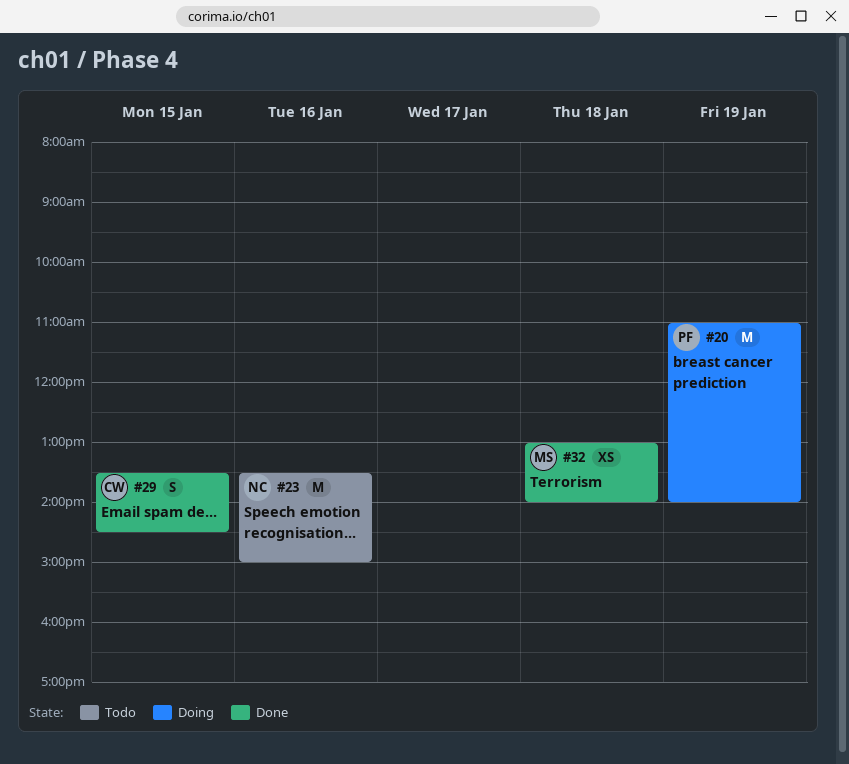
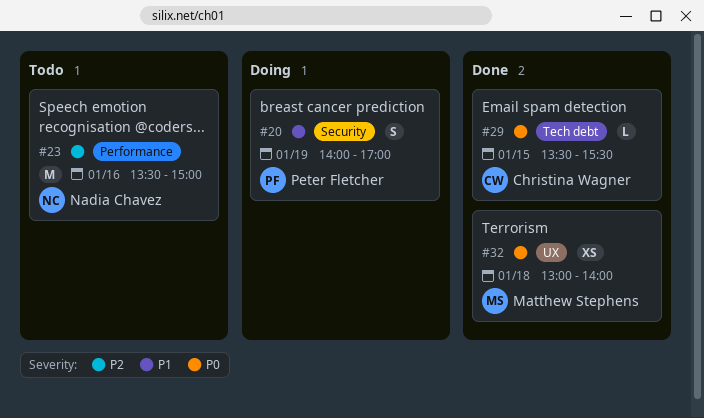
#20, estimate: M -> S
#20, begins: 11:00 -> 14:00
#20, ends: 14:00 -> 17:00
#29, estimate: S -> L
#29, ends: 14:30 -> 15:30

